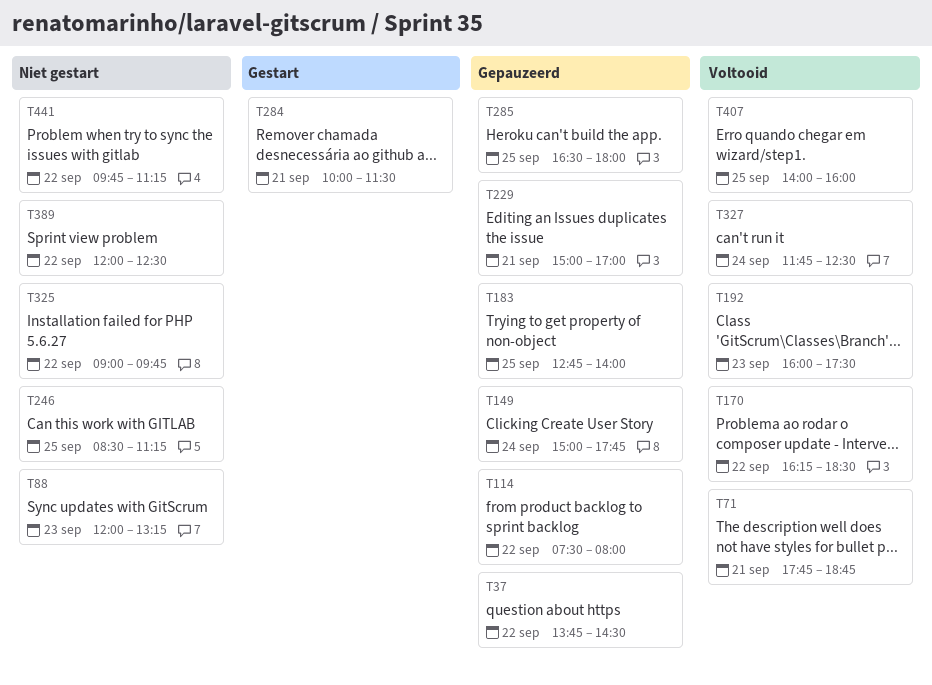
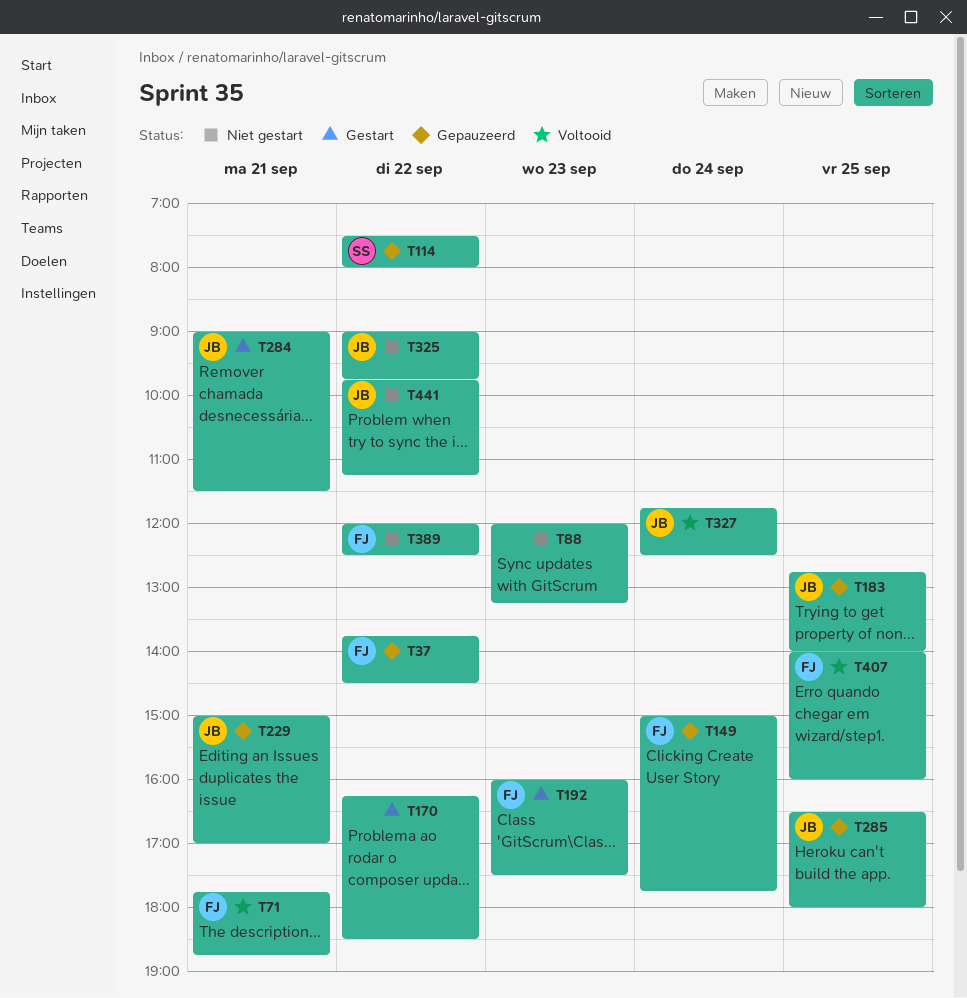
T170, status: Voltooid -> Gestart
T192, status: Voltooid -> Gestart
T246: present -> none
T284, begins: 10:00 -> 09:00

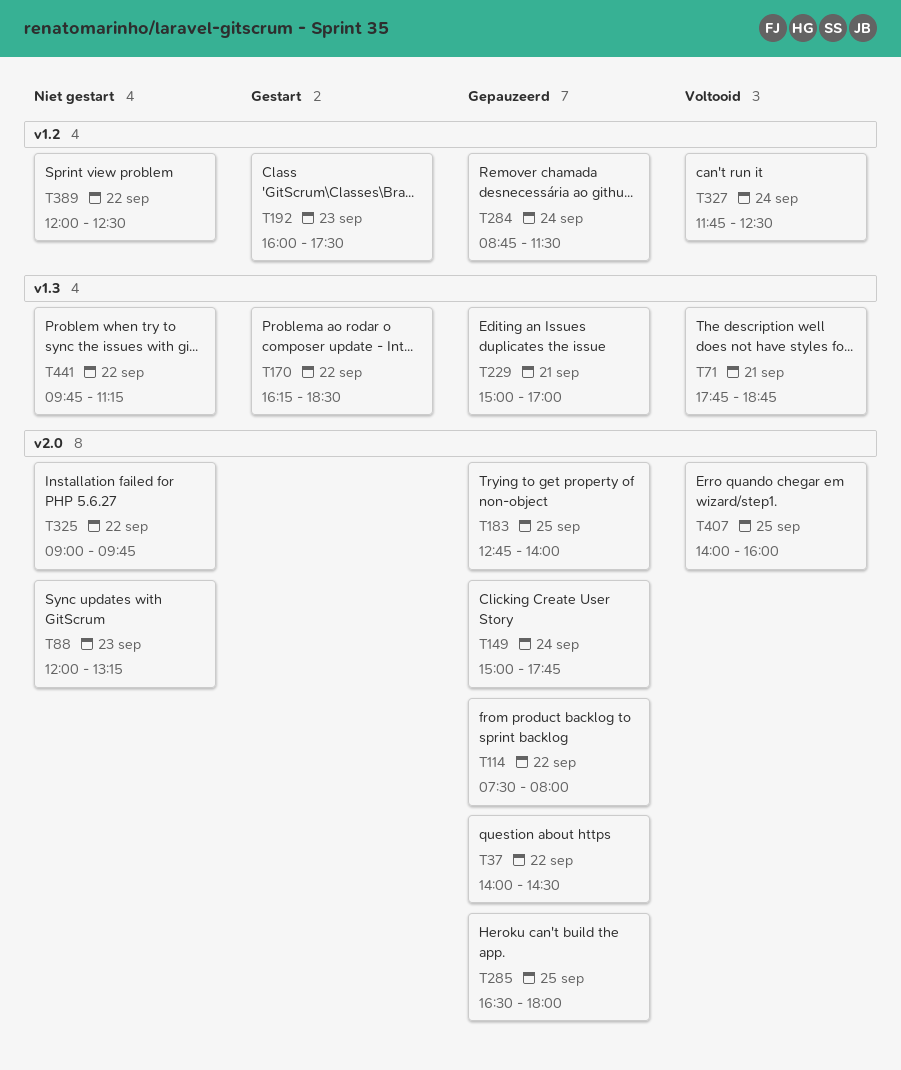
T37, begins: 13:45 -> 14:00
T284, status: Gestart -> Gepauzeerd
T284, day: Sep 21 -> Sep 24
T284, begins: 09:00 -> 08:45

